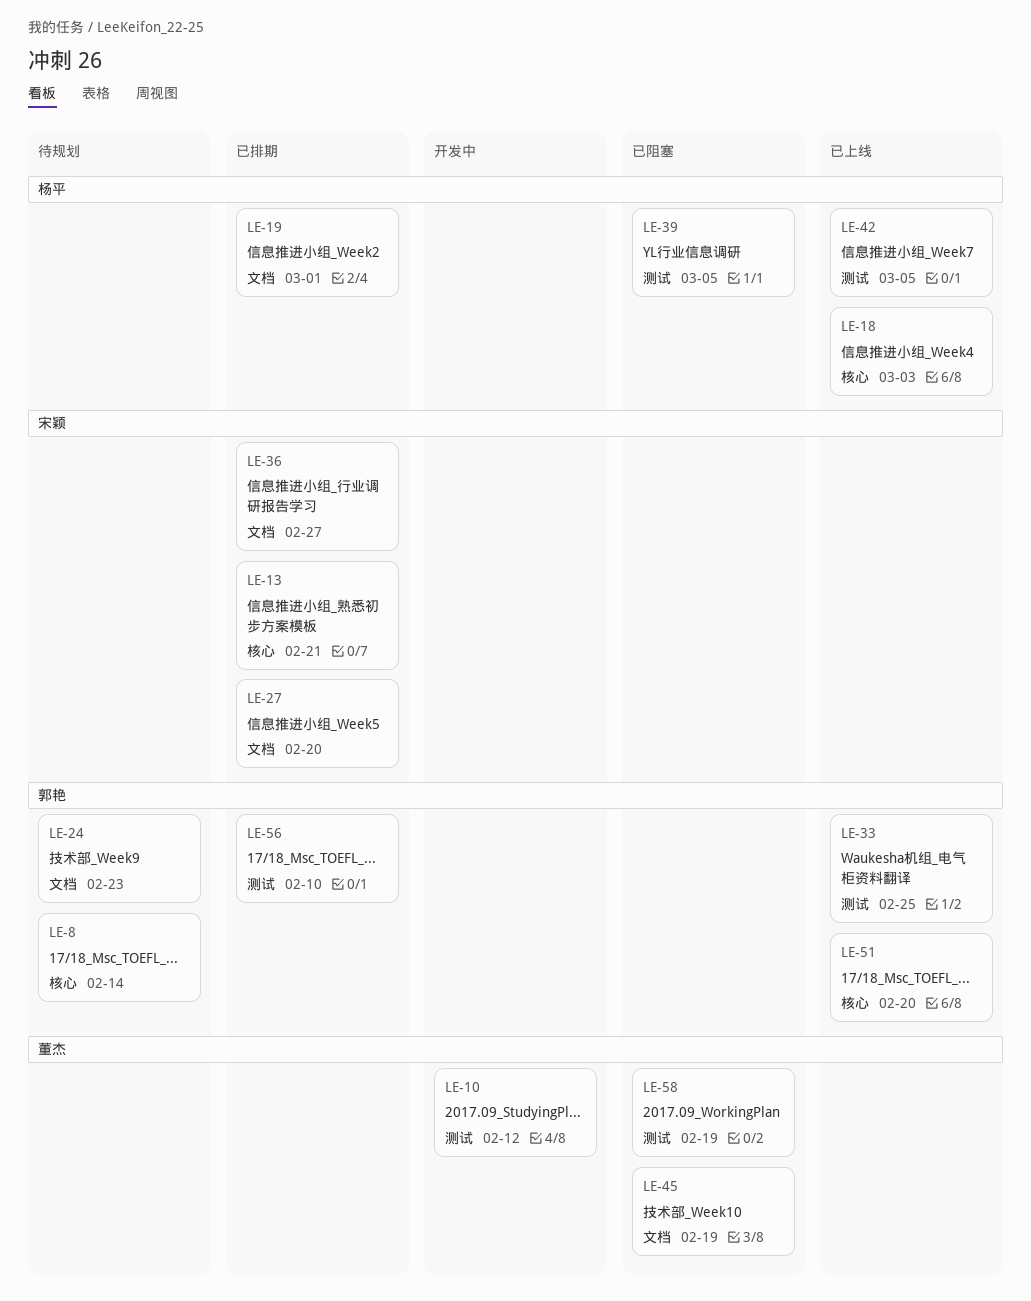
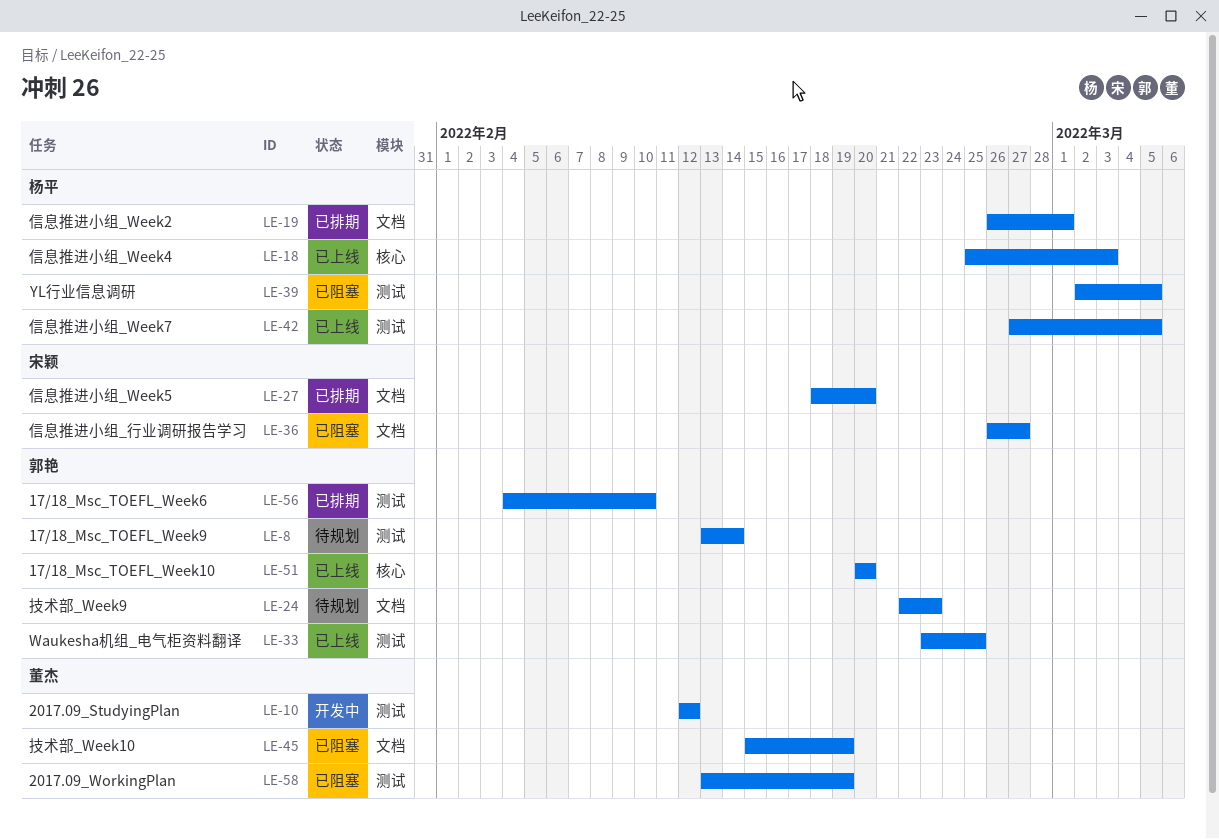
LE-8, label: 核心 -> 测试
LE-13: present -> none
LE-36, status: 已排期 -> 已阻塞

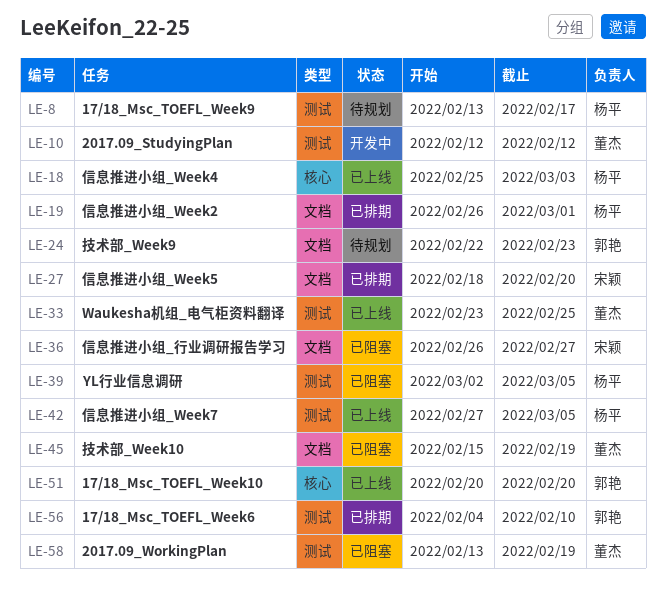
LE-8, owner: 郭艳 -> 杨平
LE-8, due: Feb 14 -> Feb 17
LE-33, owner: 郭艳 -> 董杰

